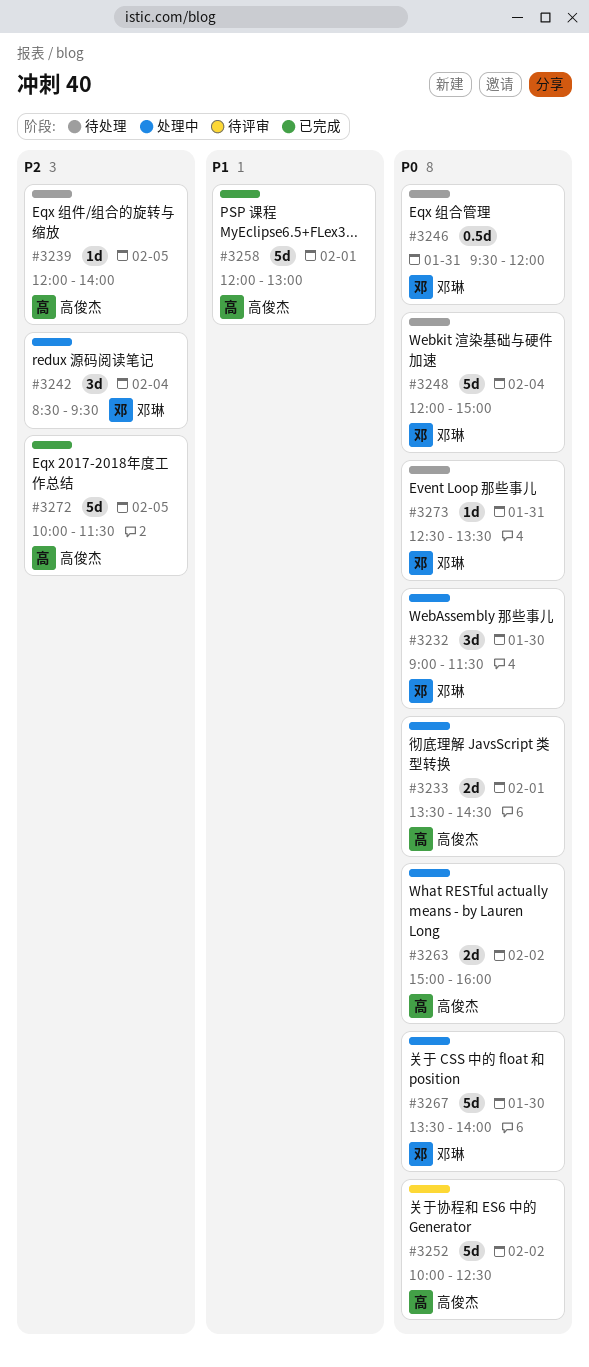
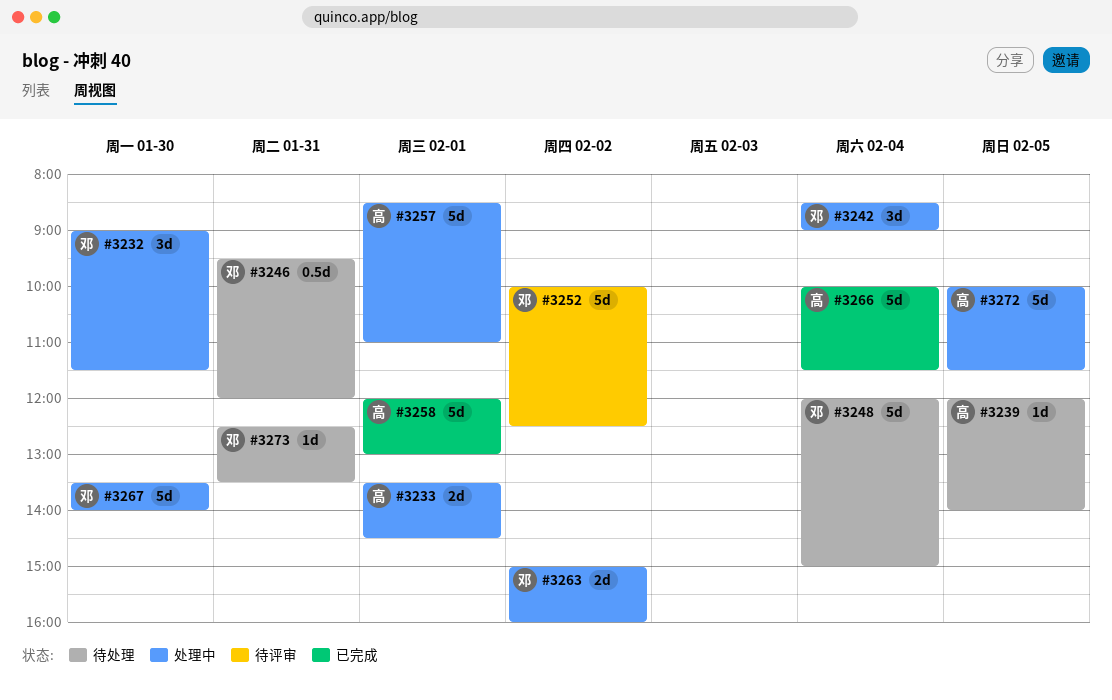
#3242, ends: 09:30 -> 09:00
#3252, owner: 高俊杰 -> 邓琳
#3257: none -> present
#3263, owner: 高俊杰 -> 邓琳
#3266: none -> present
#3272, status: 已完成 -> 处理中

